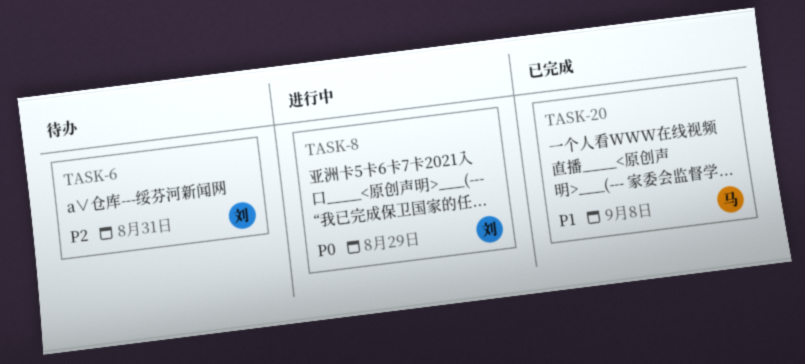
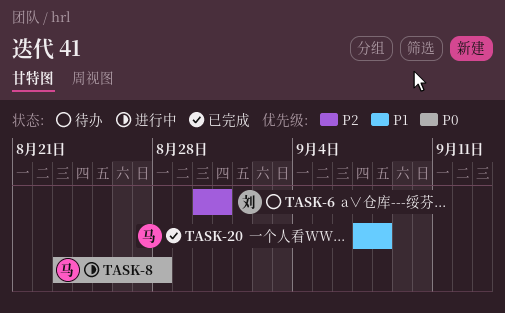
TASK-8, owner: 刘 -> 马
TASK-8, due: Aug 29 -> Aug 28

